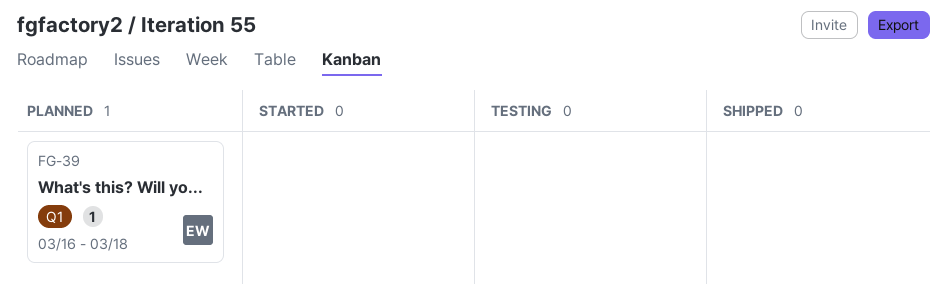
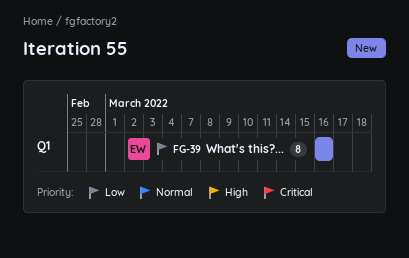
FG-39, estimate: 1 -> 8
FG-39, due: Mar 18 -> Mar 16

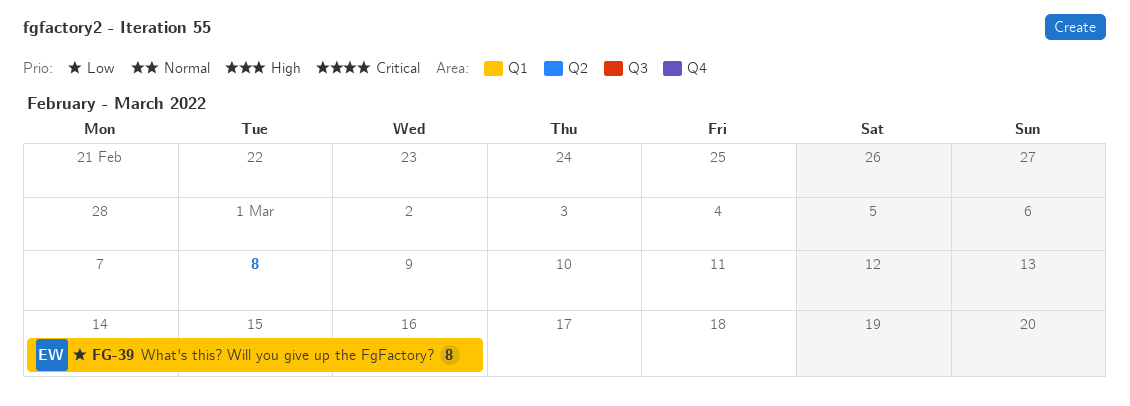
FG-39, start: Mar 16 -> Mar 14

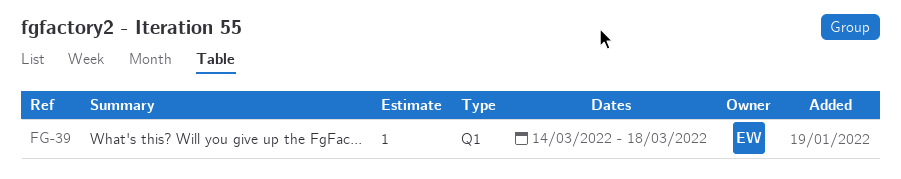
FG-39, estimate: 8 -> 1
FG-39, due: Mar 16 -> Mar 18

